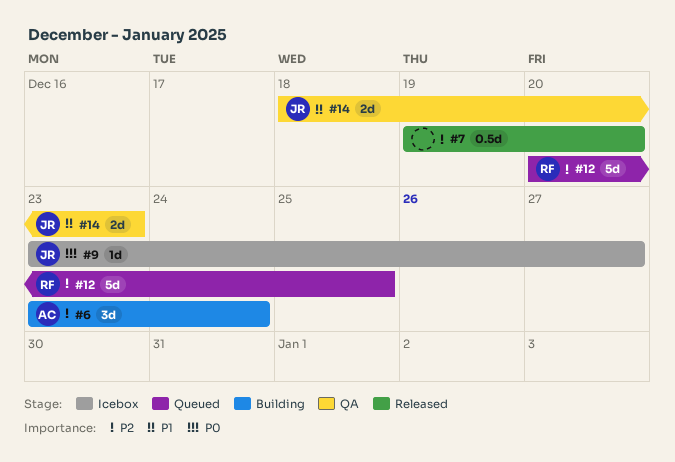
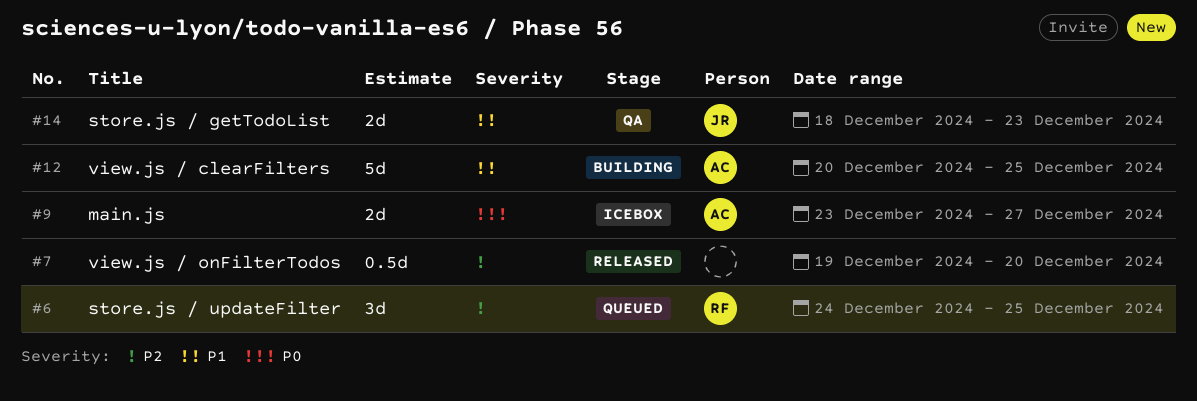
#6, status: Building -> Queued
#6, owner: AC -> RF
#6, start: Dec 23 -> Dec 24
#6, due: Dec 24 -> Dec 25
#9, owner: JR -> AC
#9, estimate: 1d -> 2d
#12, status: Queued -> Building
#12, owner: RF -> AC
#12, priority: P2 -> P1

